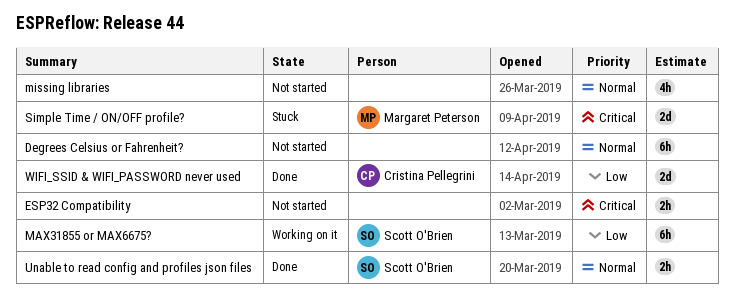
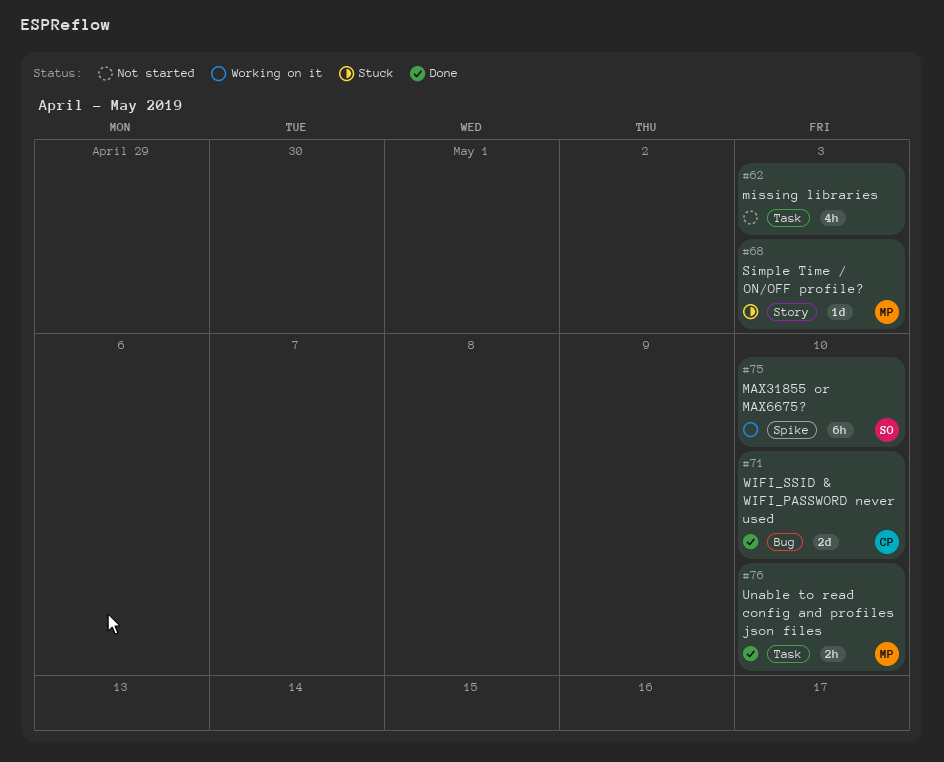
Degrees Celsius or Fahrenheit?: present -> none
ESP32 Compatibility: present -> none
Simple Time / ON/OFF profile?, estimate: 2d -> 1d
Unable to read config and profiles json files, owner: Scott O'Brien -> Margaret Peterson

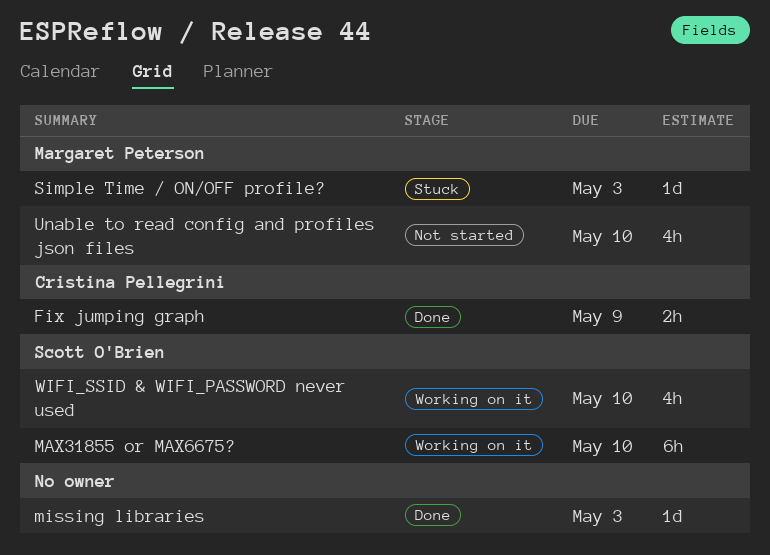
Fix jumping graph: none -> present
missing libraries, status: Not started -> Done
missing libraries, estimate: 4h -> 1d
Unable to read config and profiles json files, status: Done -> Not started
Unable to read config and profiles json files, estimate: 2h -> 4h
WIFI_SSID & WIFI_PASSWORD never used, status: Done -> Working on it
WIFI_SSID & WIFI_PASSWORD never used, owner: Cristina Pellegrini -> Scott O'Brien
WIFI_SSID & WIFI_PASSWORD never used, estimate: 2d -> 4h

